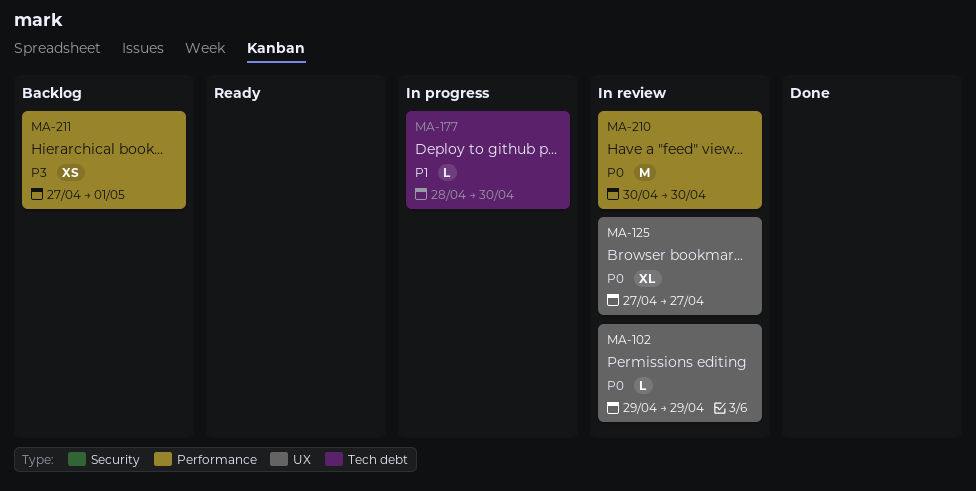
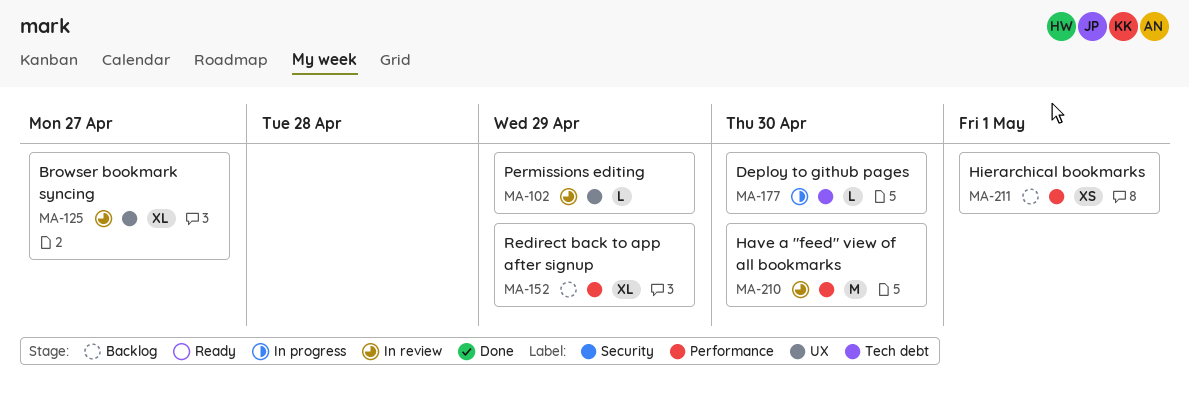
MA-152: none -> present

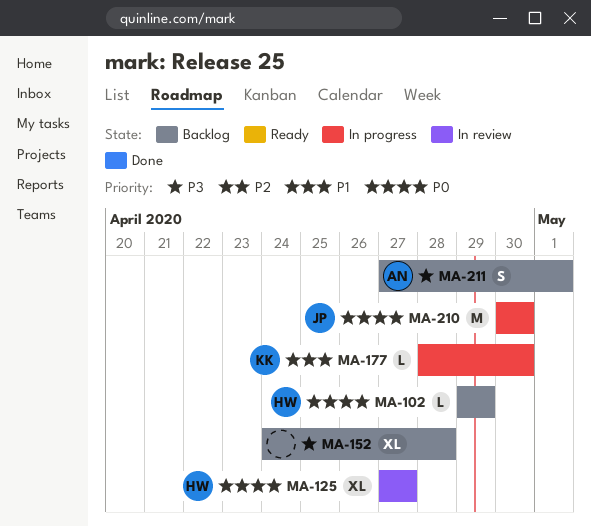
MA-102, status: In review -> Backlog
MA-152, due: Apr 29 -> Apr 28
MA-210, status: In review -> In progress
MA-211, estimate: XS -> S

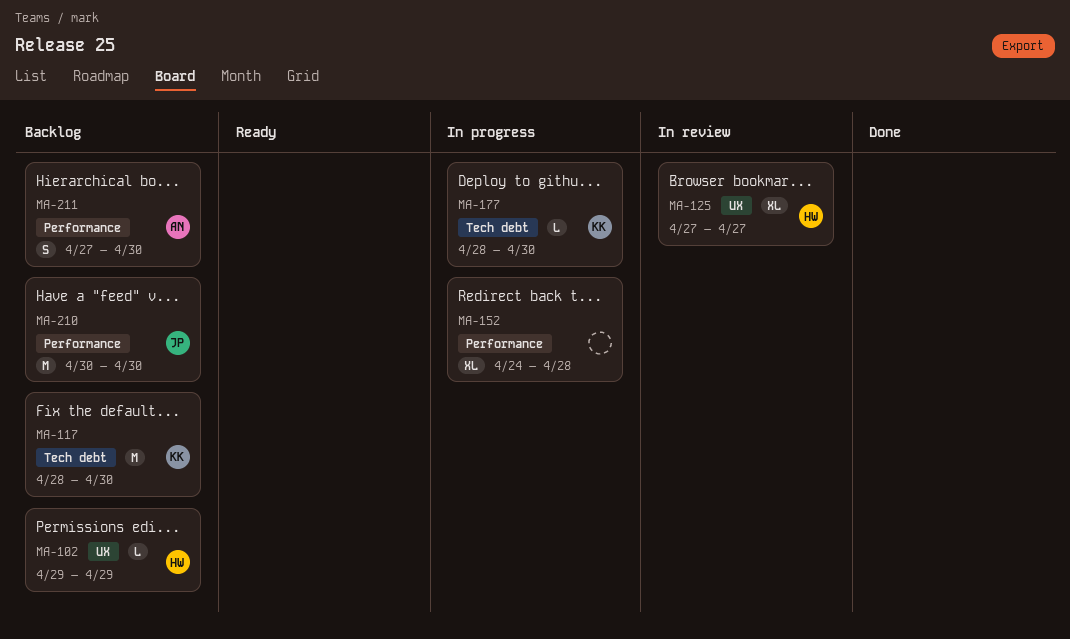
MA-117: none -> present
MA-152, status: Backlog -> In progress
MA-210, status: In progress -> Backlog
MA-211, due: May 1 -> Apr 30

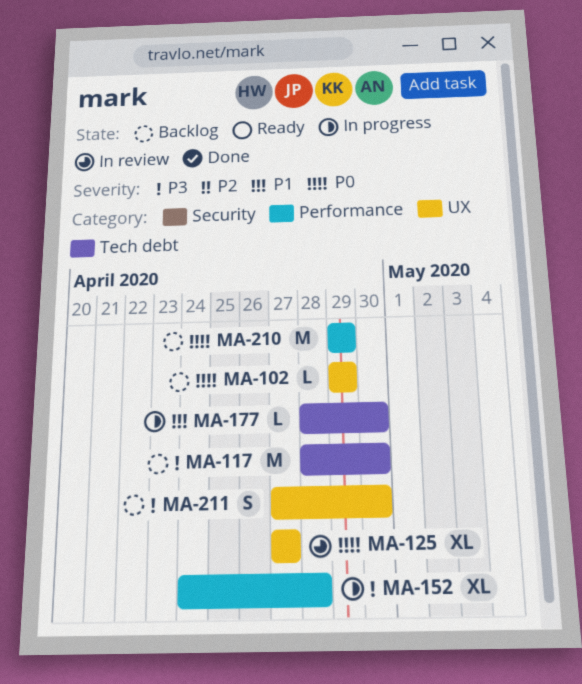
MA-210, start: Apr 30 -> Apr 29
MA-210, due: Apr 30 -> Apr 29
MA-211, label: Performance -> UX

